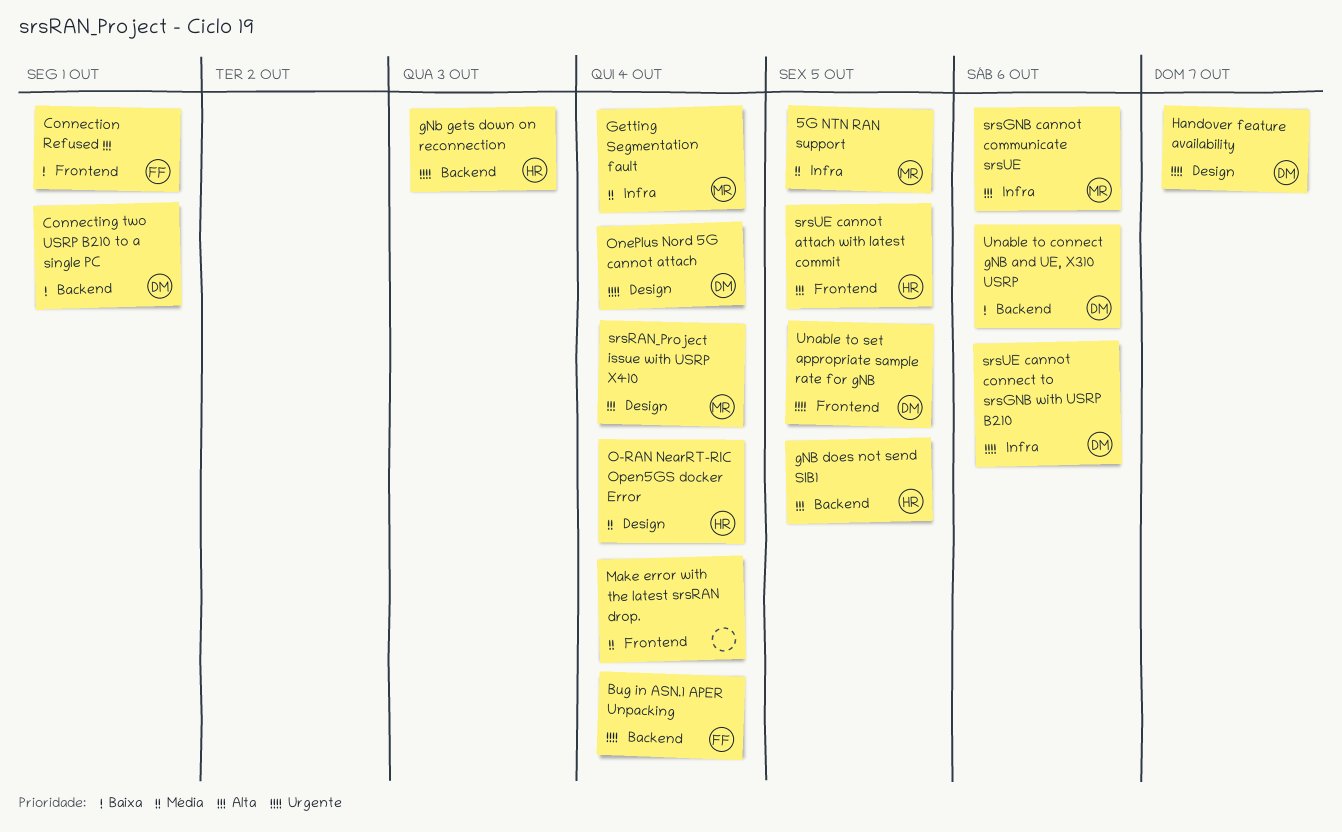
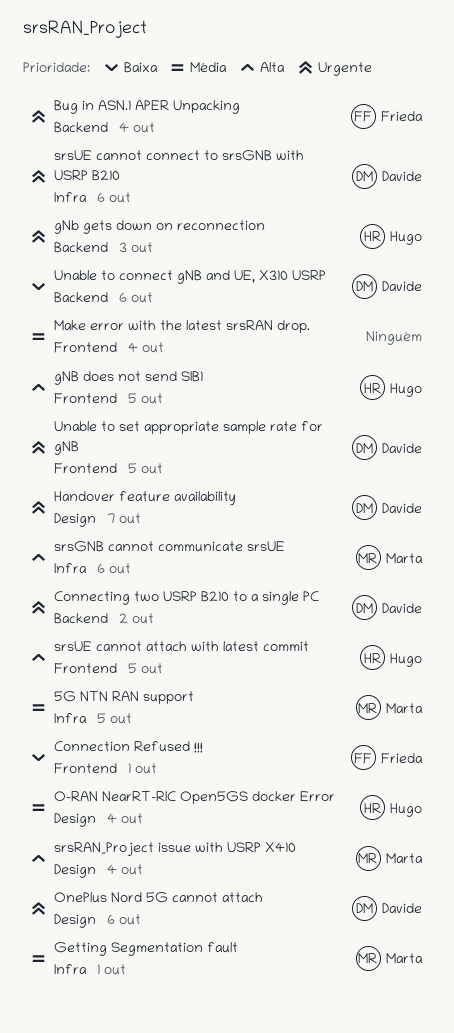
Connecting two USRP B210 to a single PC, priority: Baixa -> Urgente
Connecting two USRP B210 to a single PC, due: Oct 1 -> Oct 2
Getting Segmentation fault, due: Oct 4 -> Oct 1
gNB does not send SIB1, label: Backend -> Frontend
OnePlus Nord 5G cannot attach, due: Oct 4 -> Oct 6

